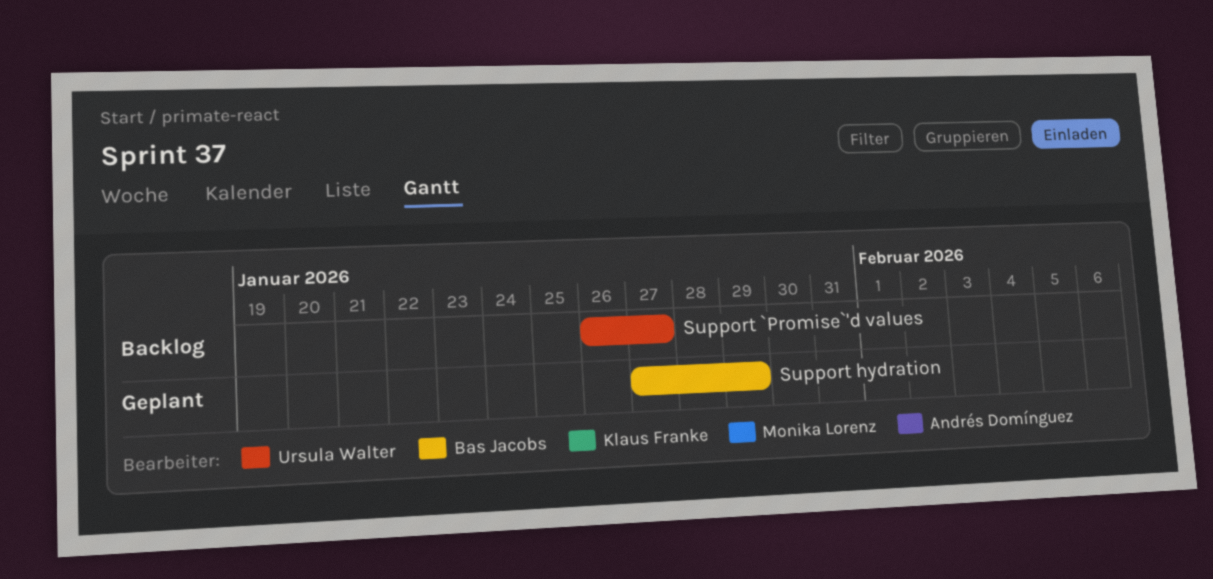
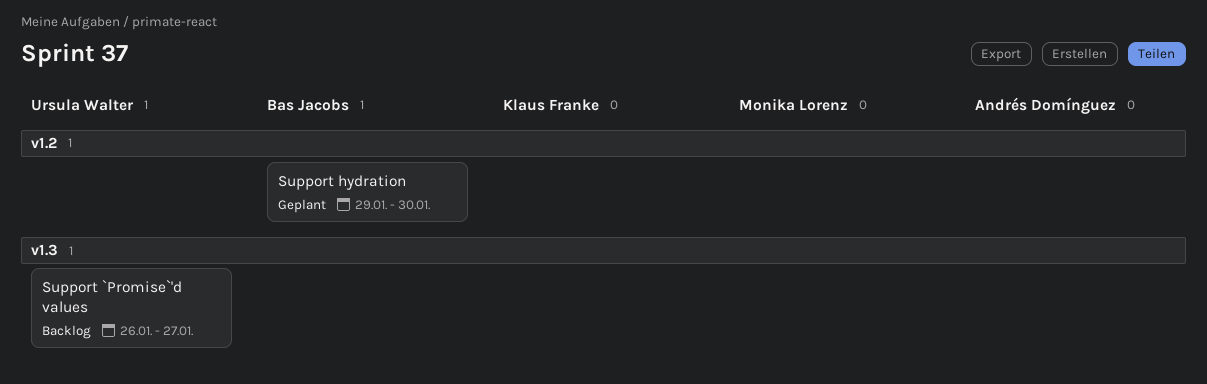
Support hydration, start: Jan 27 -> Jan 29
Support hydration, due: Jan 29 -> Jan 30

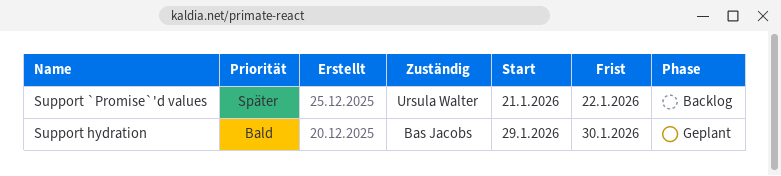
Support `Promise`'d values, start: Jan 26 -> Jan 21
Support `Promise`'d values, due: Jan 27 -> Jan 22

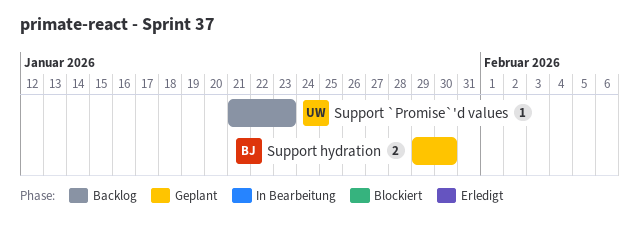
Support `Promise`'d values, due: Jan 22 -> Jan 23

